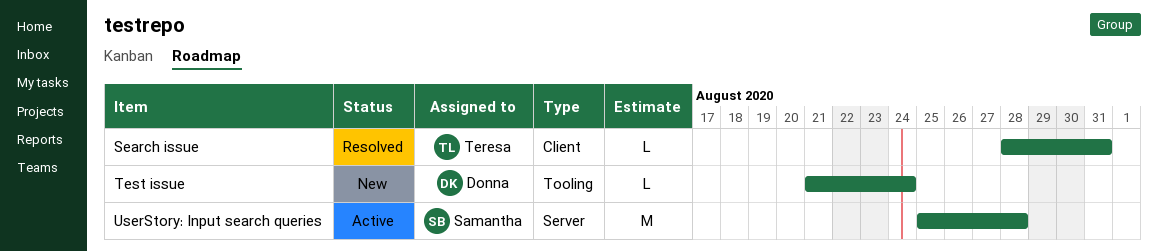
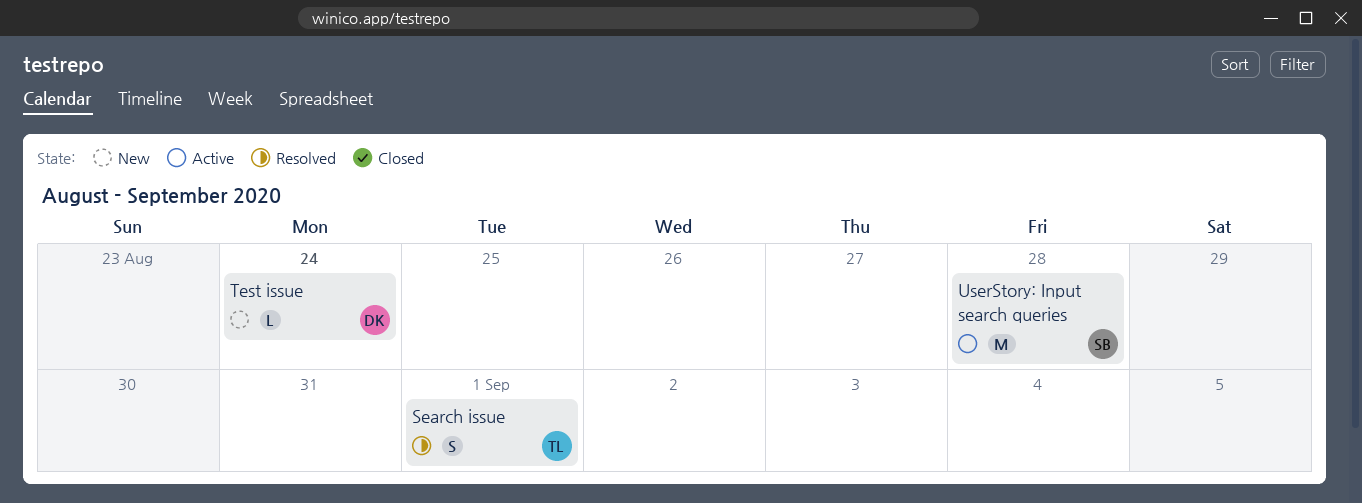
Search issue, estimate: L -> S
Search issue, due: Aug 31 -> Sep 1

